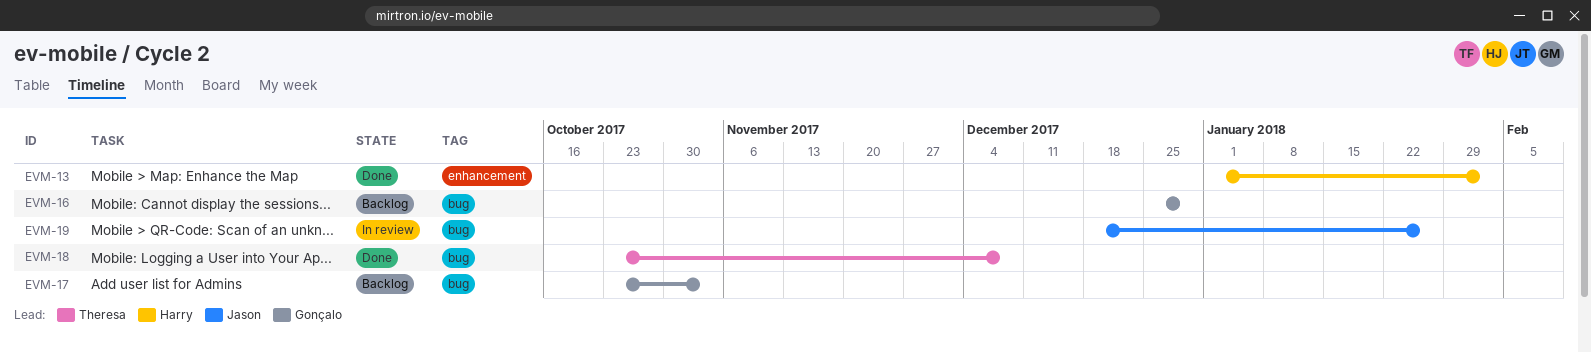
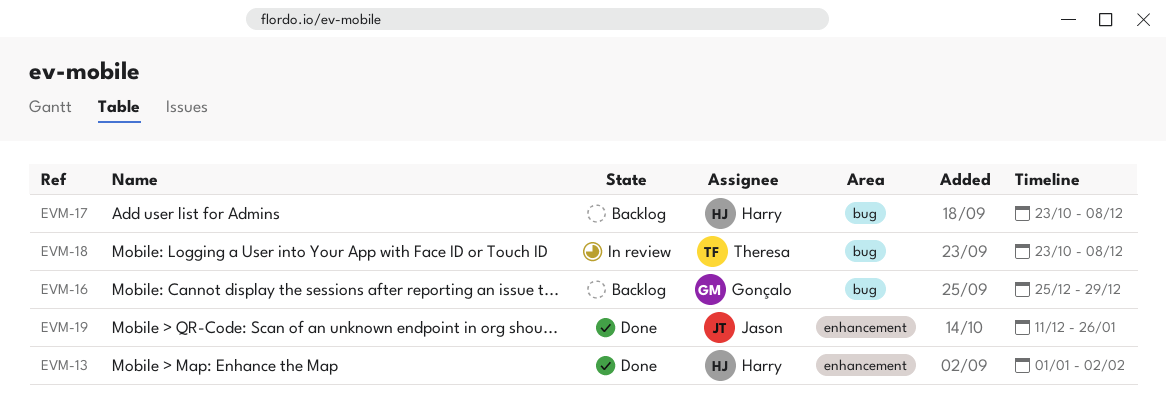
EVM-17, owner: Gonçalo -> Harry
EVM-17, due: Nov 3 -> Dec 8
EVM-18, status: Done -> In review
EVM-19, status: In review -> Done
EVM-19, label: bug -> enhancement
EVM-19, start: Dec 18 -> Dec 11

